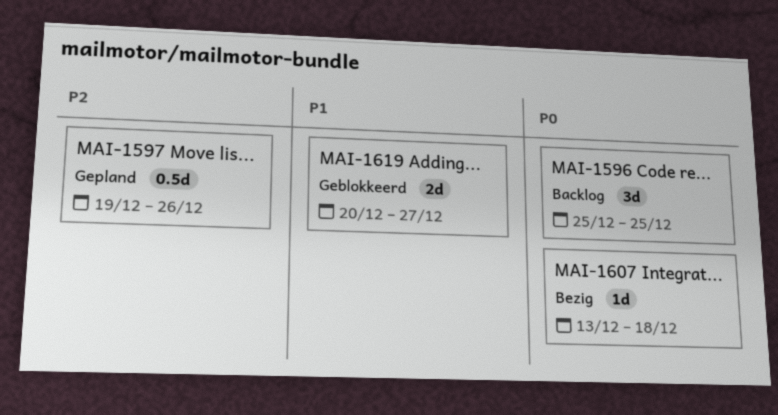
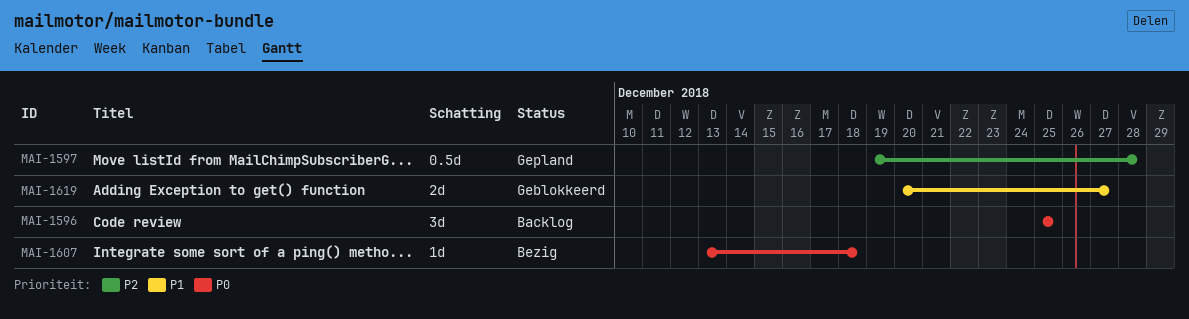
MAI-1597, due: Dec 26 -> Dec 28

